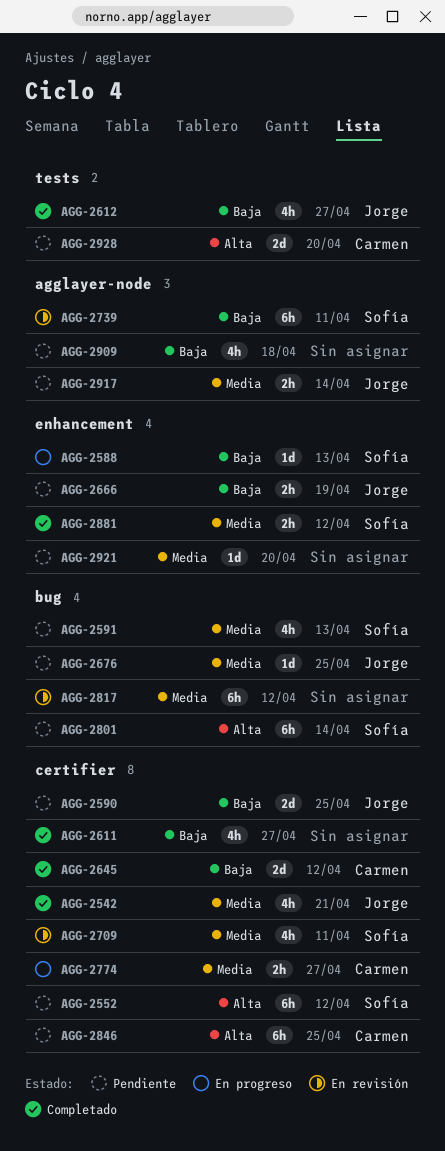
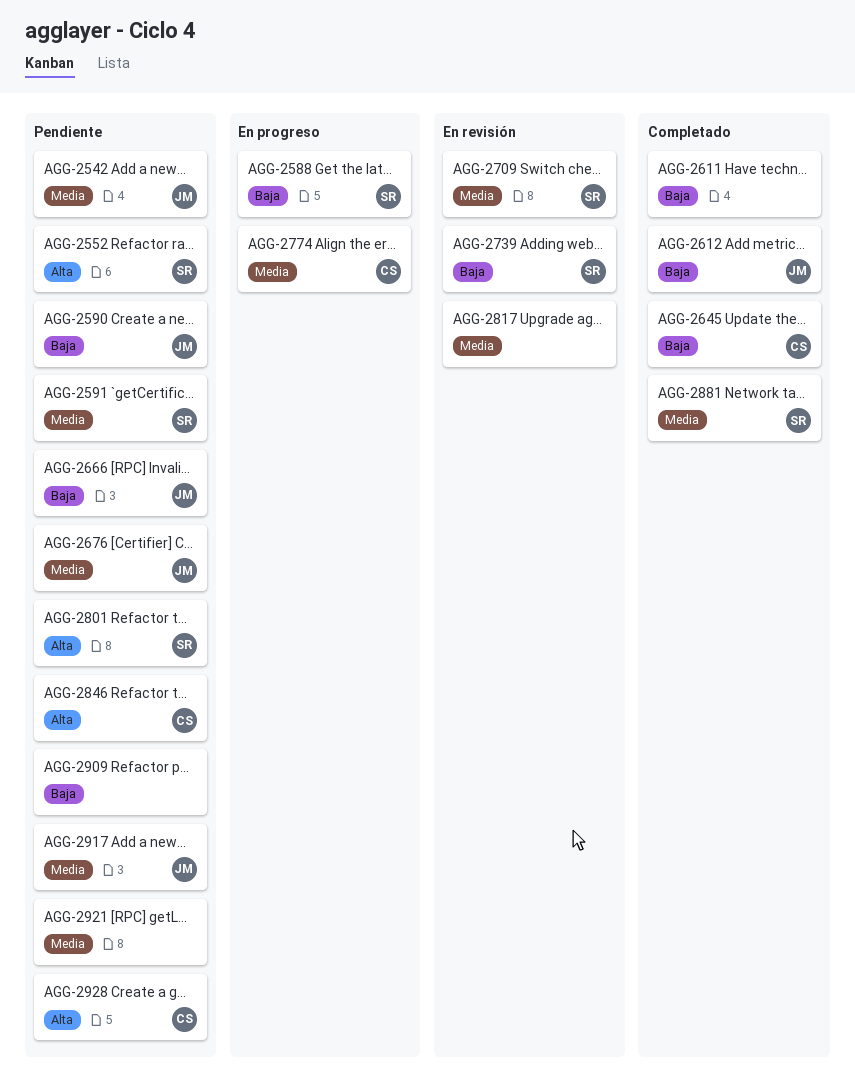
AGG-2542, status: Completado -> Pendiente

